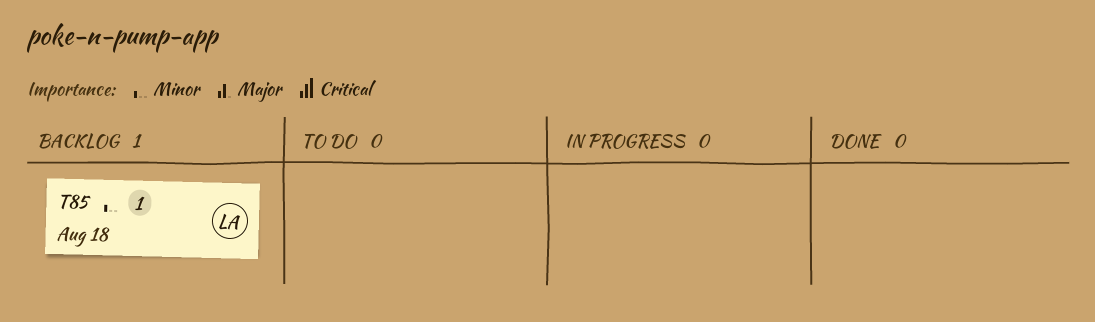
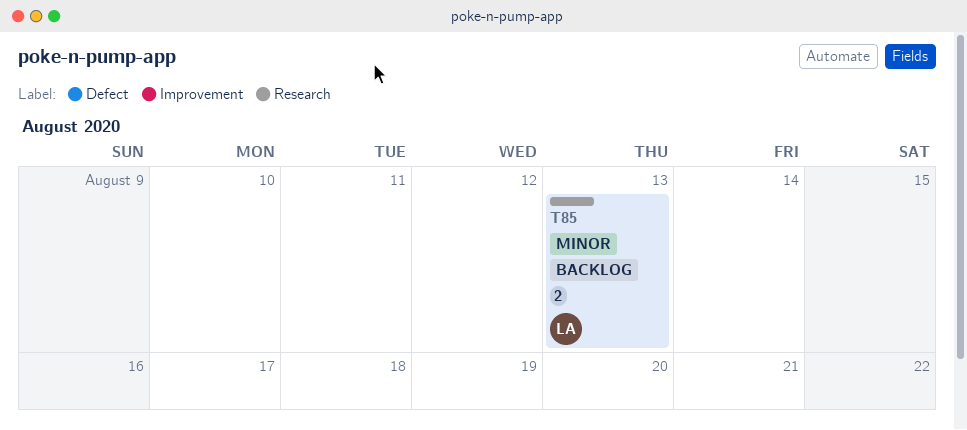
T85, estimate: 1 -> 2
T85, due: Aug 18 -> Aug 13

